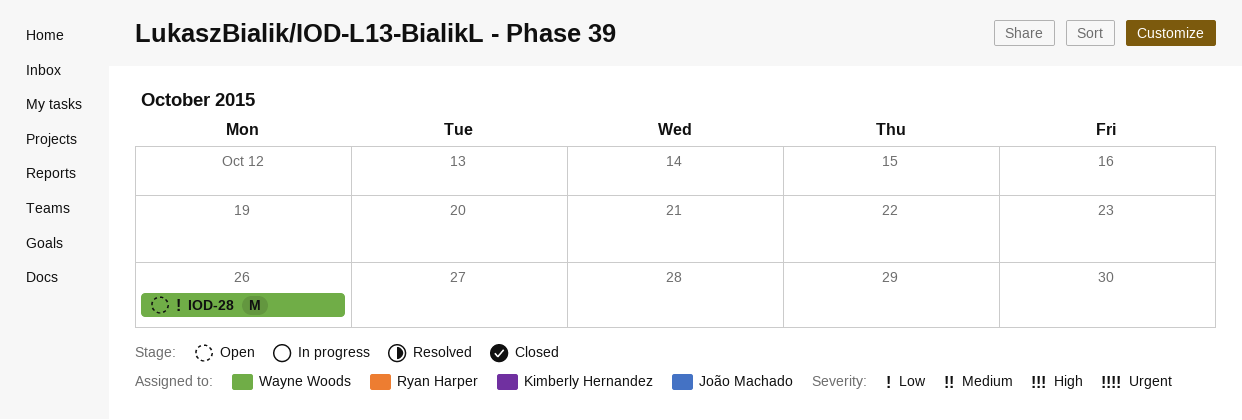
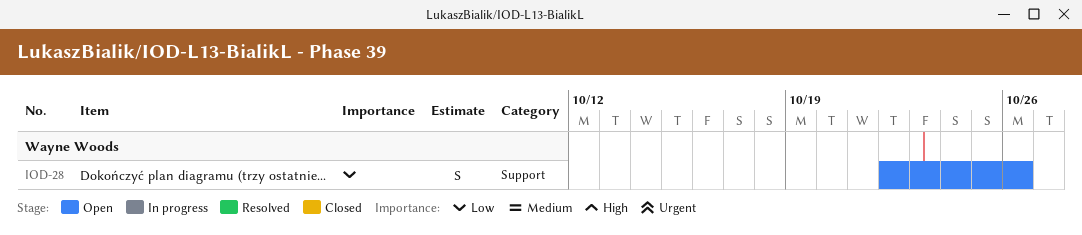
IOD-28, estimate: M -> S
IOD-28, start: Oct 26 -> Oct 22

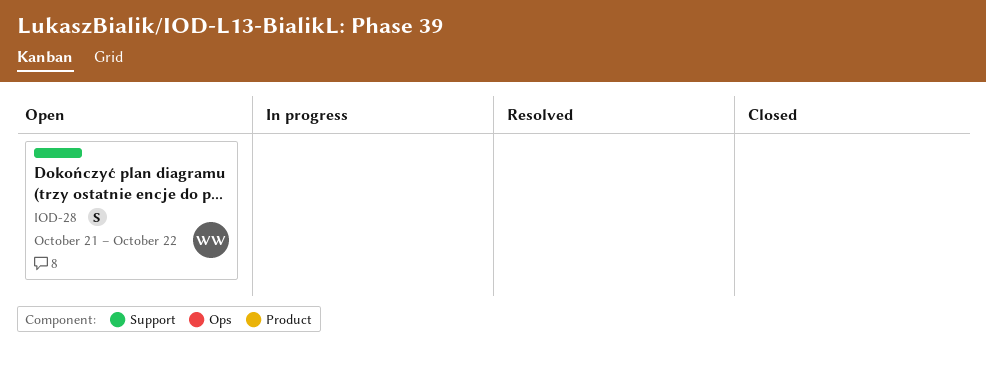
IOD-28, start: Oct 22 -> Oct 21
IOD-28, due: Oct 26 -> Oct 22

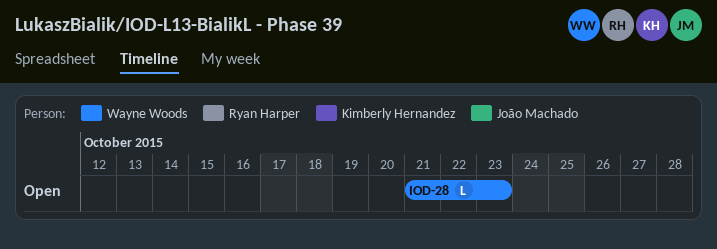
IOD-28, estimate: S -> L
IOD-28, due: Oct 22 -> Oct 23

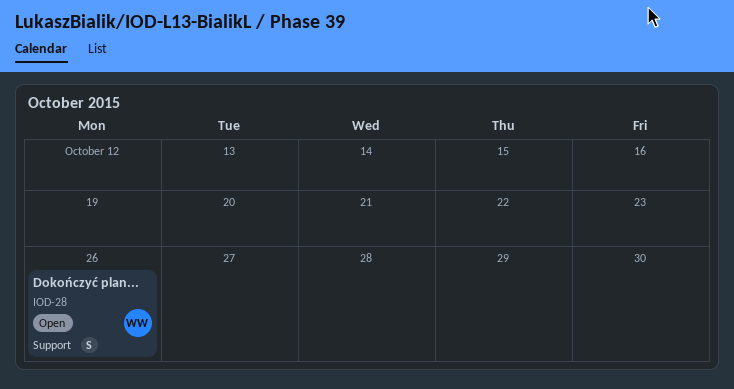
IOD-28, estimate: L -> S
IOD-28, due: Oct 23 -> Oct 26

